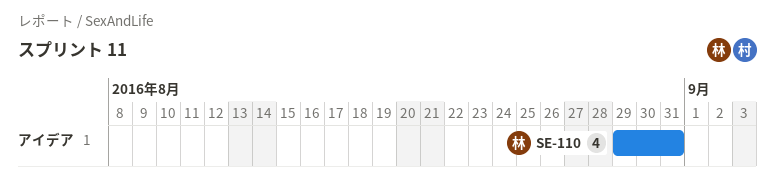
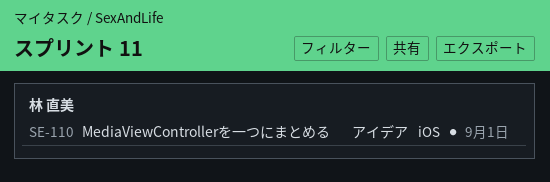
SE-110, estimate: 4 -> 1
SE-110, due: Aug 31 -> Sep 1

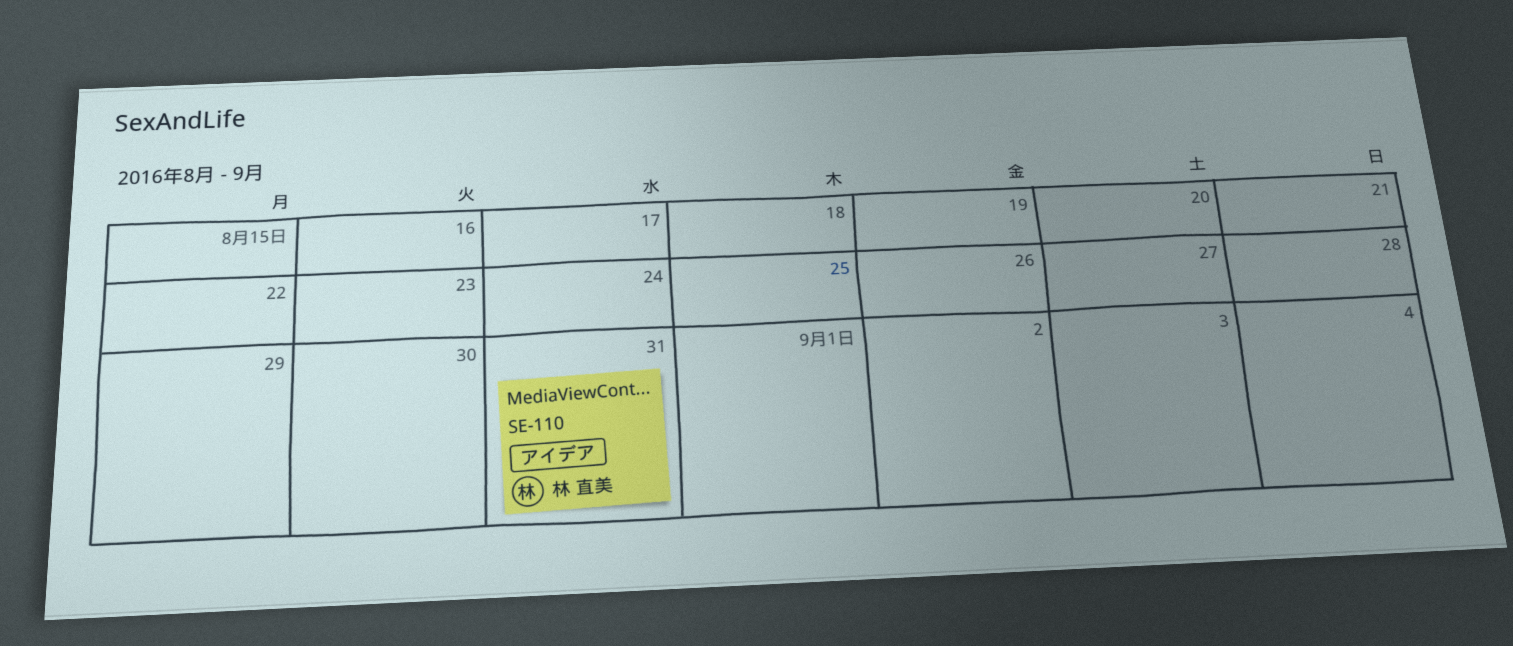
SE-110, due: Sep 1 -> Aug 31

